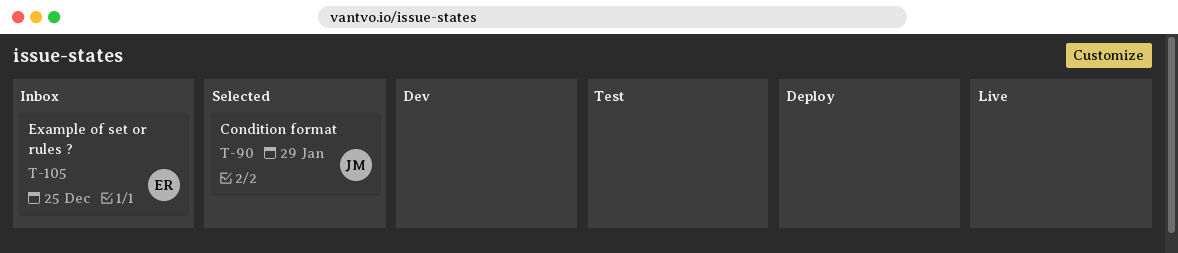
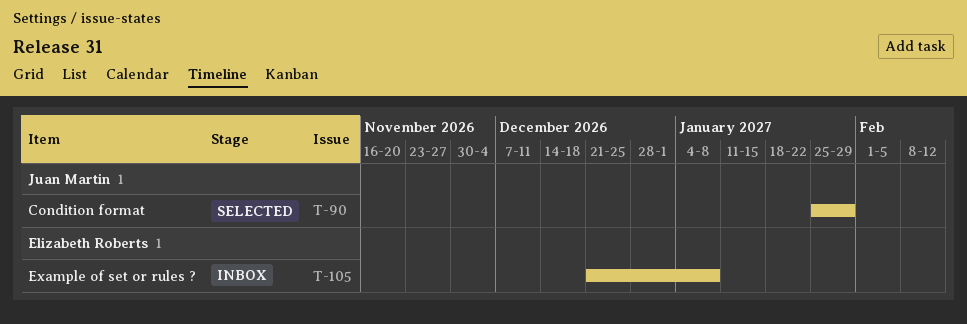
T-105, due: Dec 25 -> Jan 8

